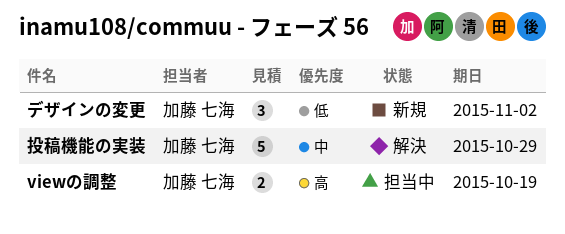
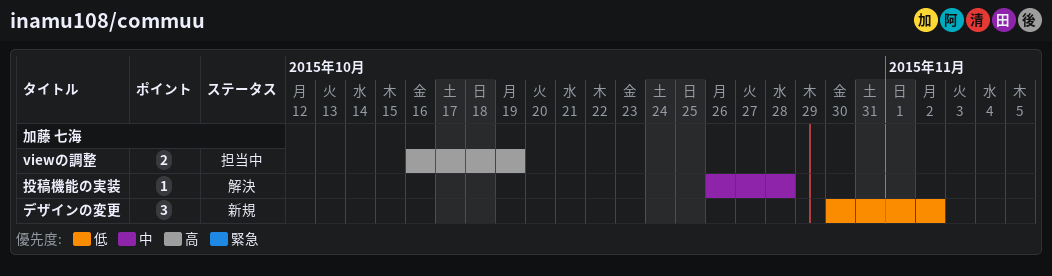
投稿機能の実装, estimate: 5 -> 1
投稿機能の実装, due: Oct 29 -> Oct 28

